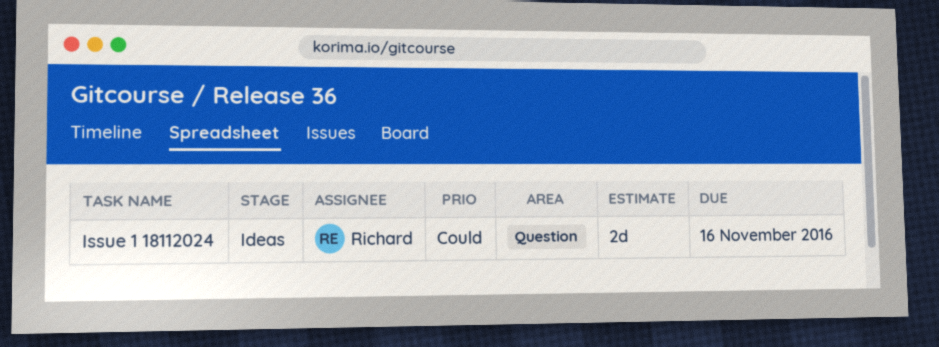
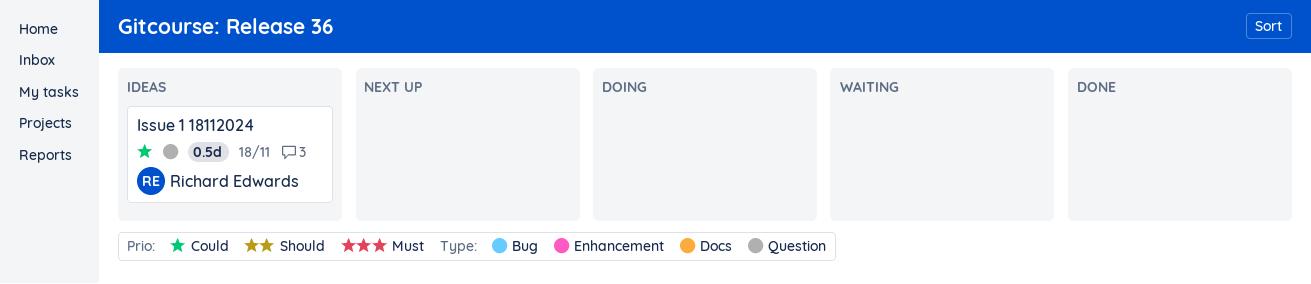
Issue 1 18112024, estimate: 2d -> 0.5d
Issue 1 18112024, due: Nov 16 -> Nov 18

